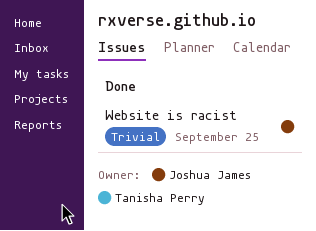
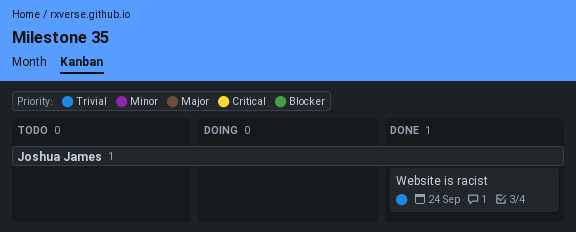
Website is racist, due: Sep 25 -> Sep 24

